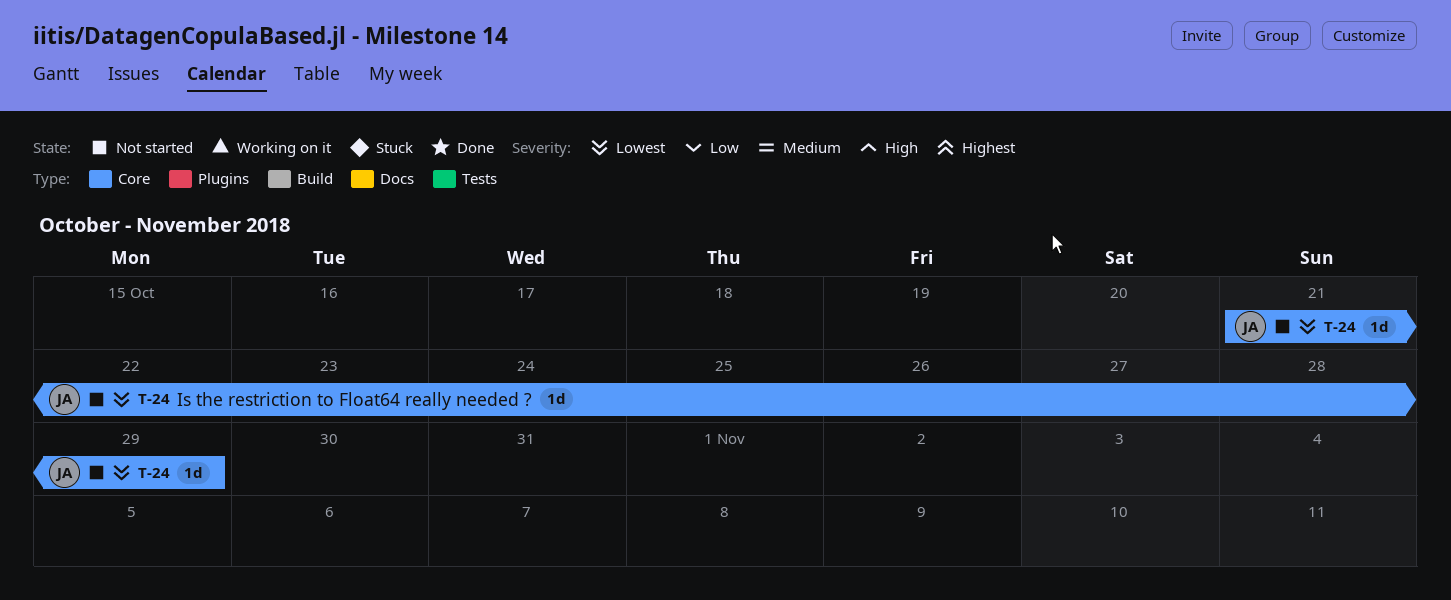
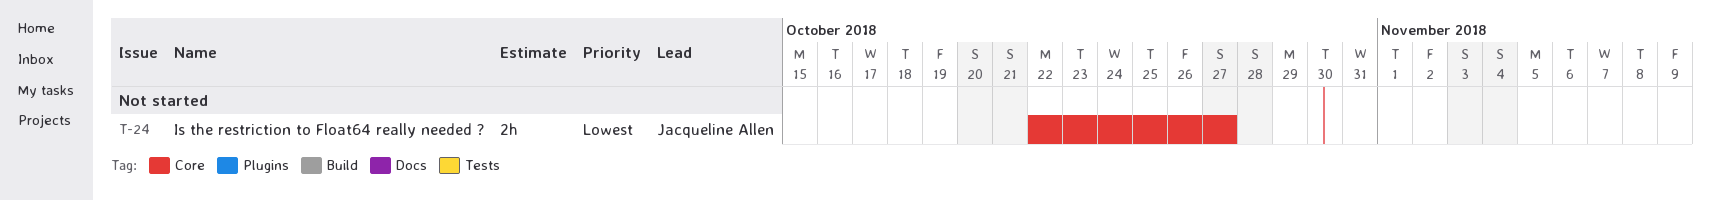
T-24, estimate: 1d -> 2h
T-24, start: Oct 21 -> Oct 22
T-24, due: Oct 29 -> Oct 27

